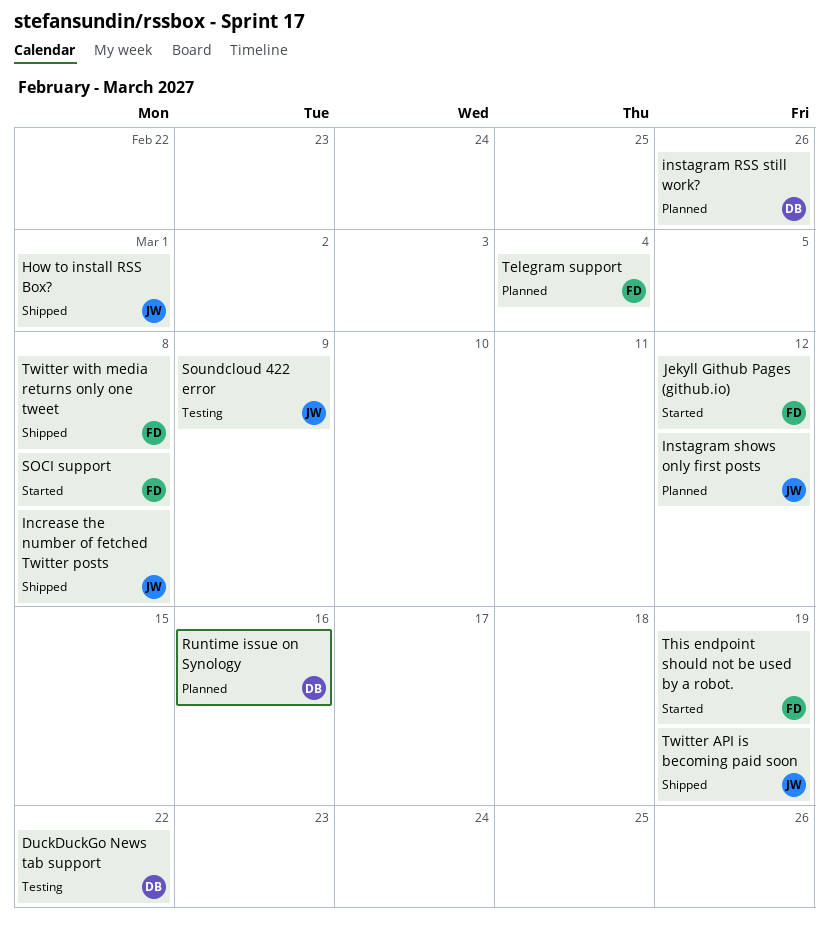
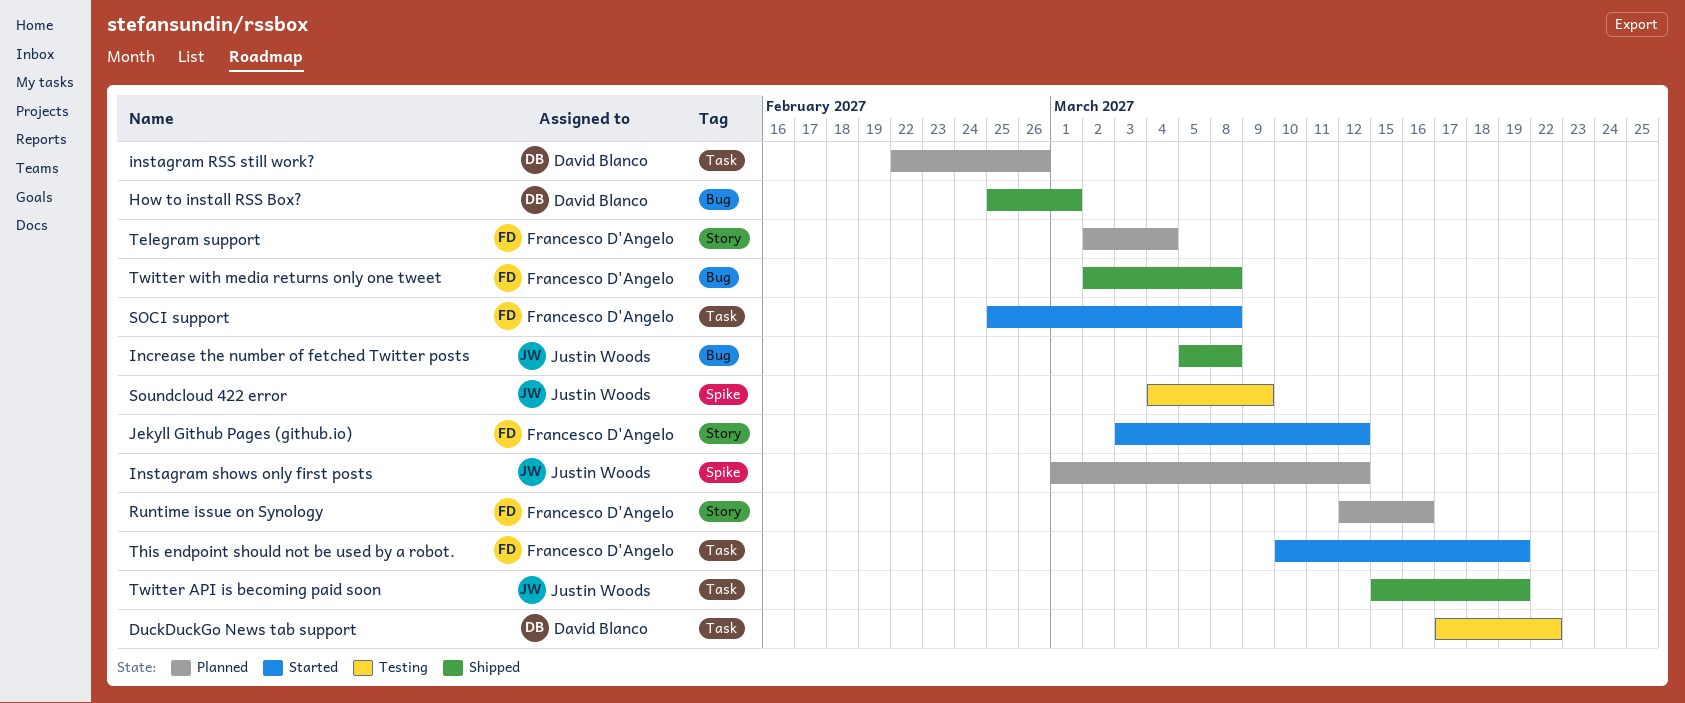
How to install RSS Box?, owner: Justin Woods -> David Blanco
Runtime issue on Synology, owner: David Blanco -> Francesco D'Angelo

